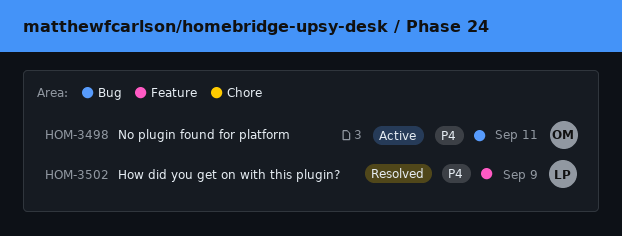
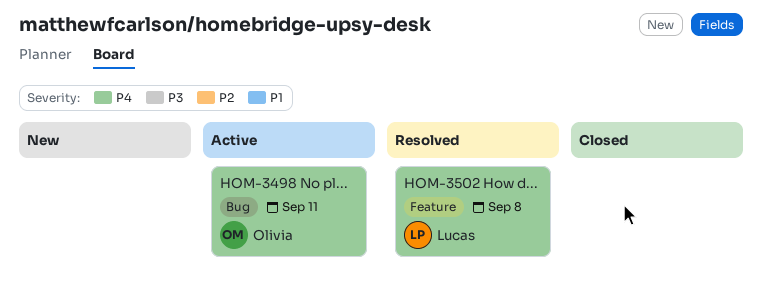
HOM-3502, due: Sep 9 -> Sep 8

